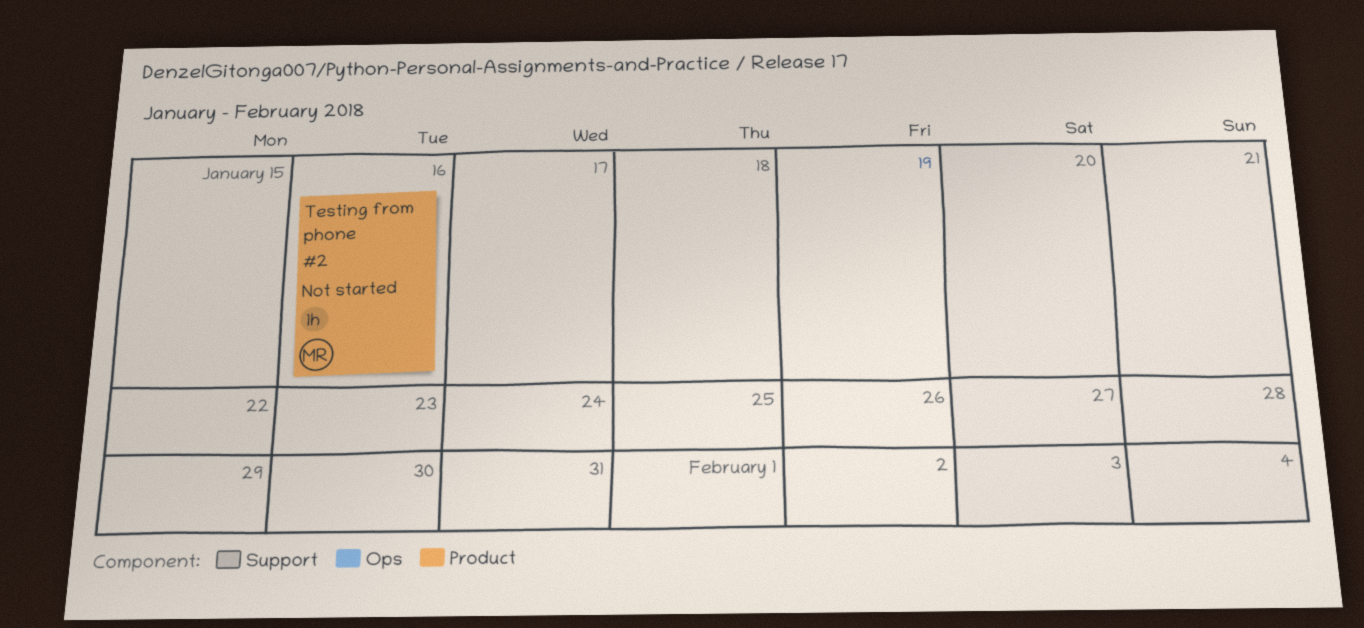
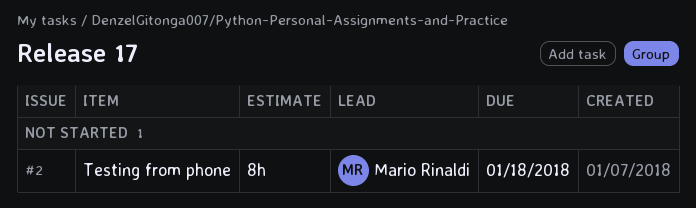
#2, estimate: 1h -> 8h
#2, due: Jan 16 -> Jan 18

